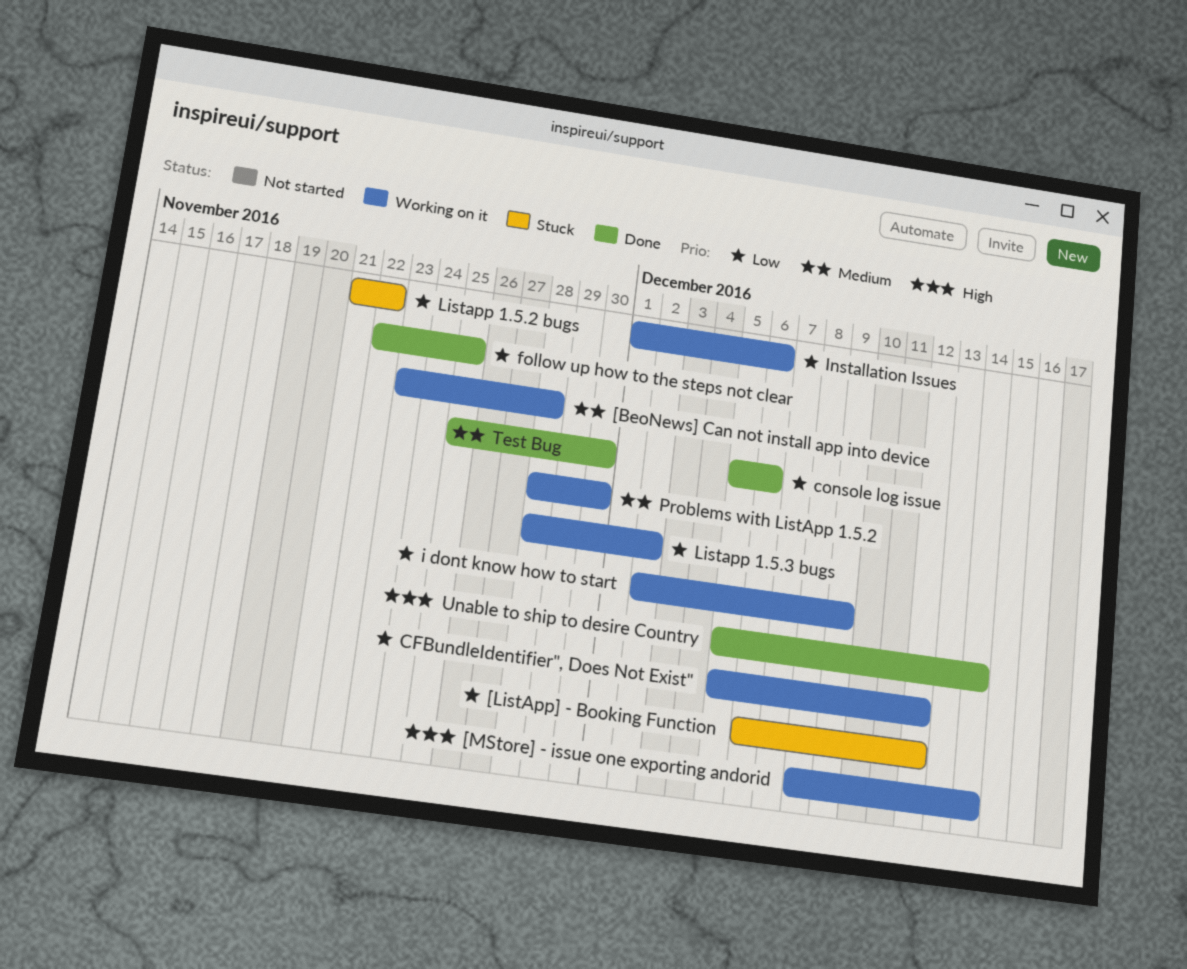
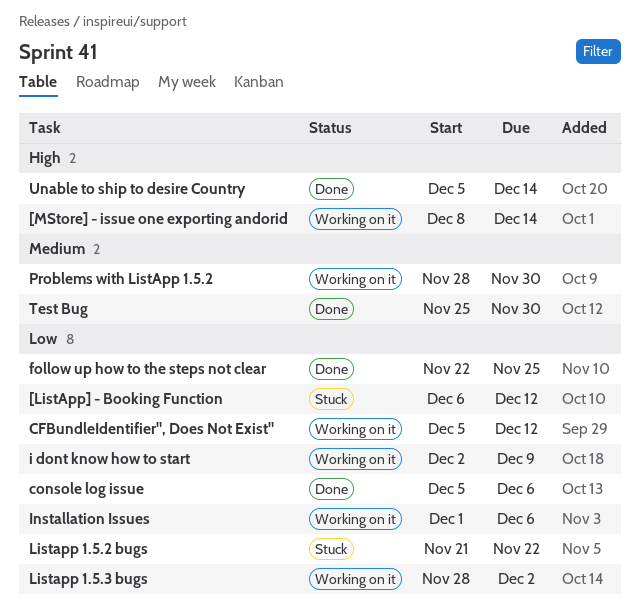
[BeoNews] Can not install app into device: present -> none

